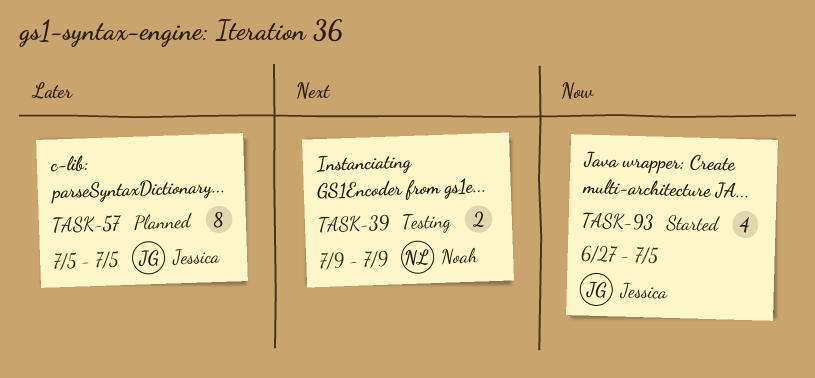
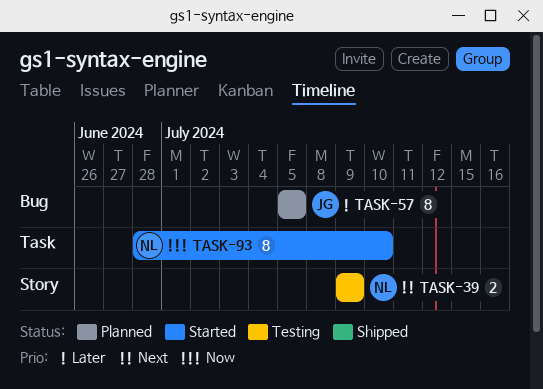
TASK-93, owner: Jessica -> Noah
TASK-93, estimate: 4 -> 8
TASK-93, start: Jun 27 -> Jun 28
TASK-93, due: Jul 5 -> Jul 10

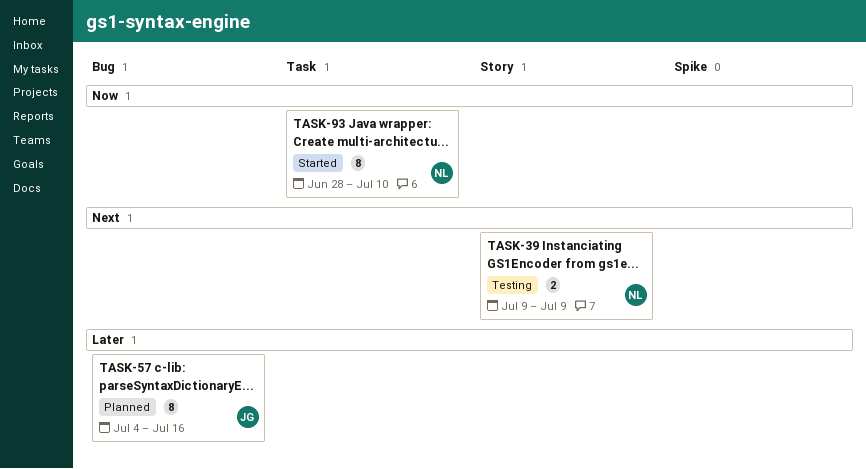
TASK-57, start: Jul 5 -> Jul 4
TASK-57, due: Jul 5 -> Jul 16

